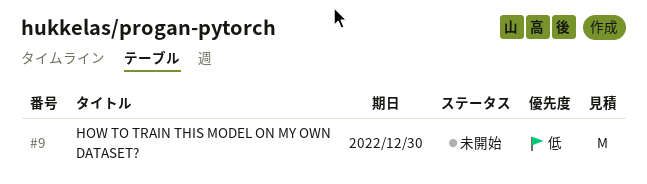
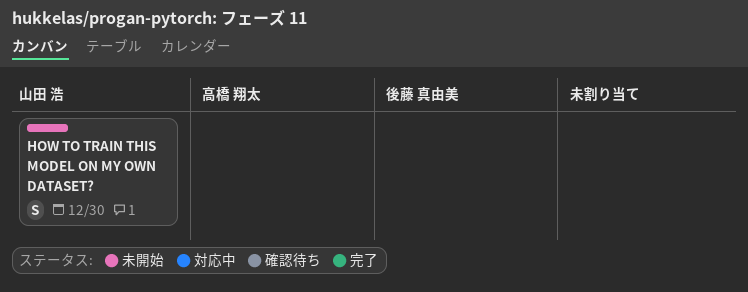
HOW TO TRAIN THIS MODEL ON MY OWN DATASET?, estimate: M -> S

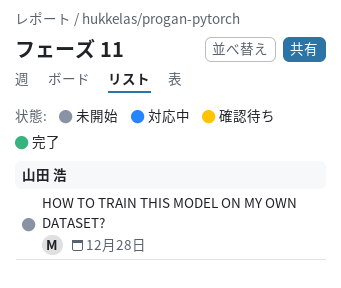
HOW TO TRAIN THIS MODEL ON MY OWN DATASET?, estimate: S -> M
HOW TO TRAIN THIS MODEL ON MY OWN DATASET?, due: Dec 30 -> Dec 28

